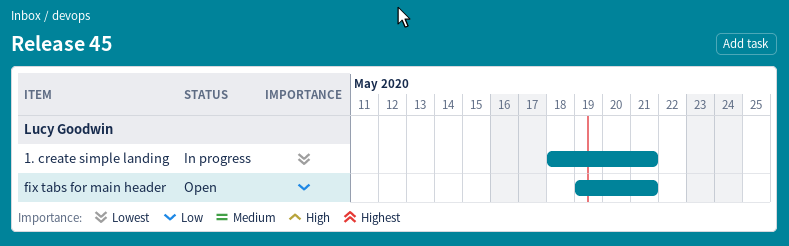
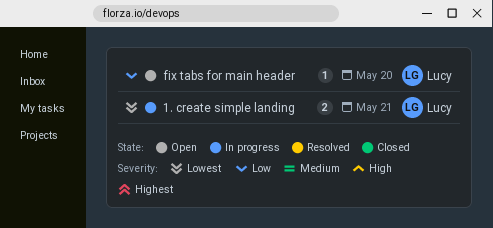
fix tabs for main header, due: May 21 -> May 20

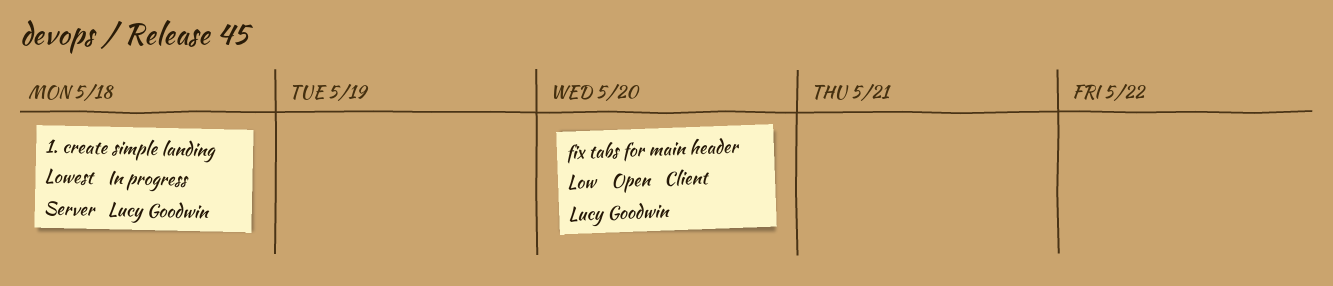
1. create simple landing, due: May 21 -> May 18

